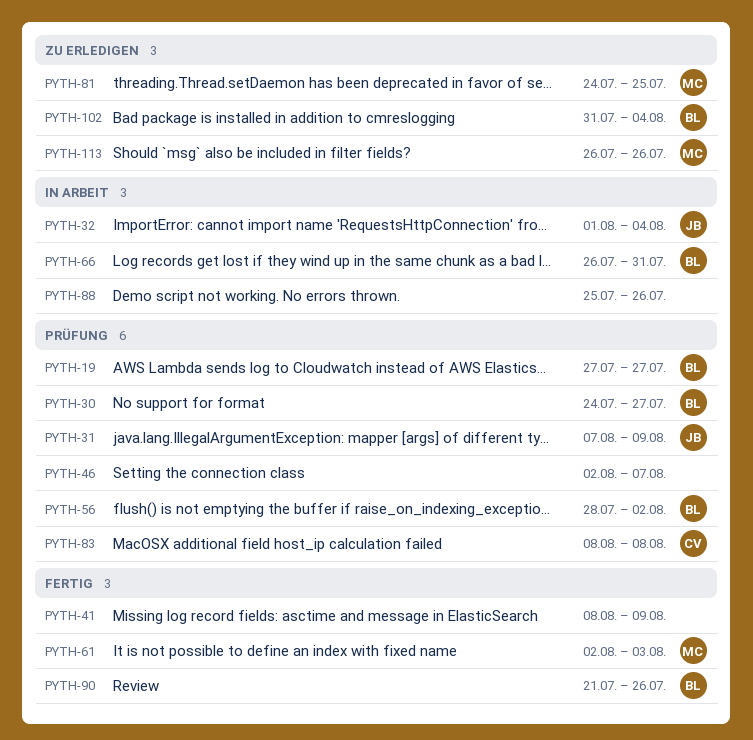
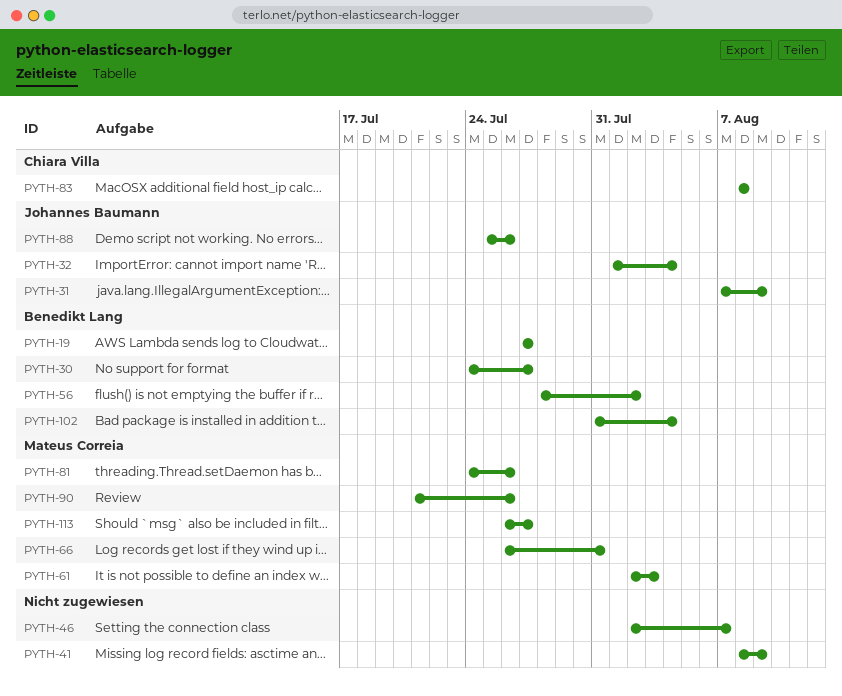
PYTH-66, owner: Benedikt Lang -> Mateus Correia
PYTH-81, due: Jul 25 -> Jul 26
PYTH-88, owner: none -> Johannes Baumann
PYTH-90, owner: Benedikt Lang -> Mateus Correia
PYTH-113, due: Jul 26 -> Jul 27

